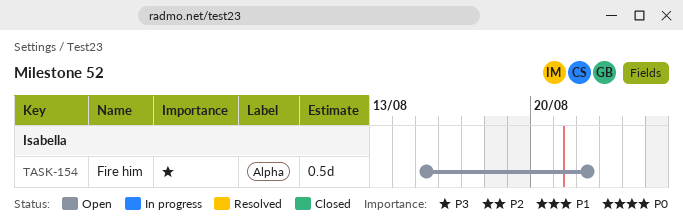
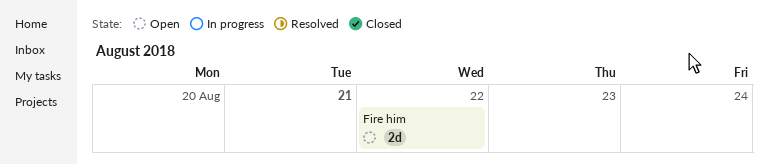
Fire him, estimate: 0.5d -> 2d

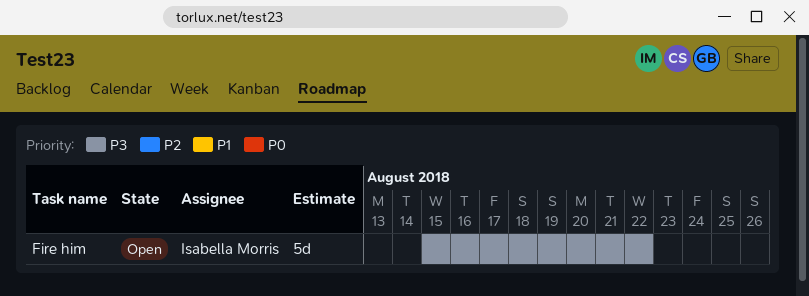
Fire him, estimate: 2d -> 5d

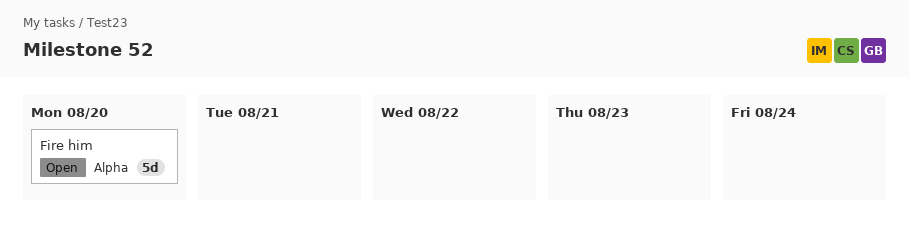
Fire him, due: Aug 22 -> Aug 20

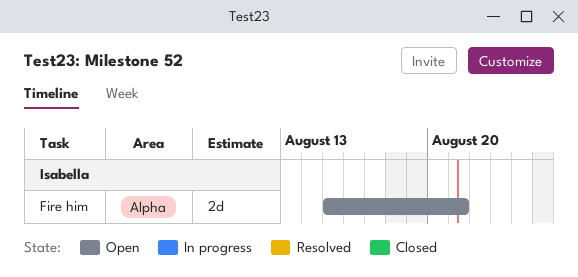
Fire him, estimate: 5d -> 2d
Fire him, due: Aug 20 -> Aug 21

